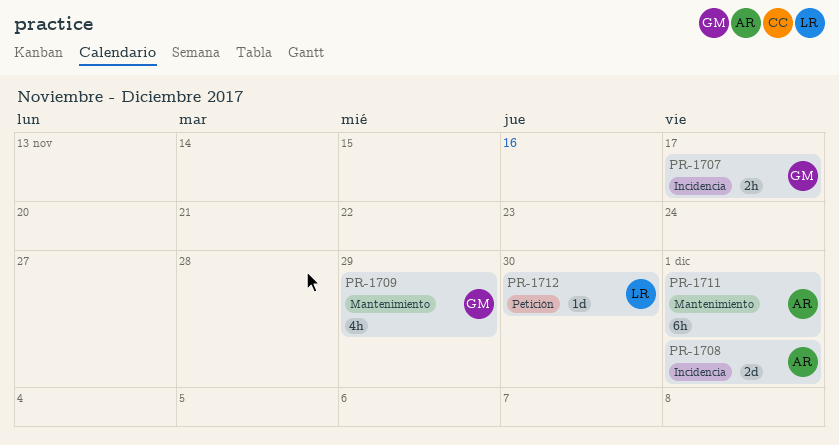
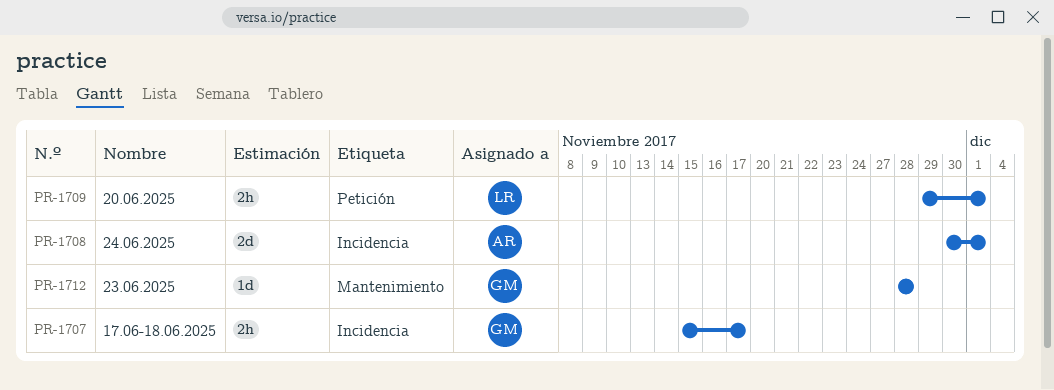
PR-1709, owner: GM -> LR
PR-1709, label: Mantenimiento -> Petición
PR-1709, estimate: 4h -> 2h
PR-1709, due: Nov 29 -> Dec 1
PR-1711: present -> none
PR-1712, owner: LR -> GM
PR-1712, label: Petición -> Mantenimiento
PR-1712, due: Nov 30 -> Nov 28

